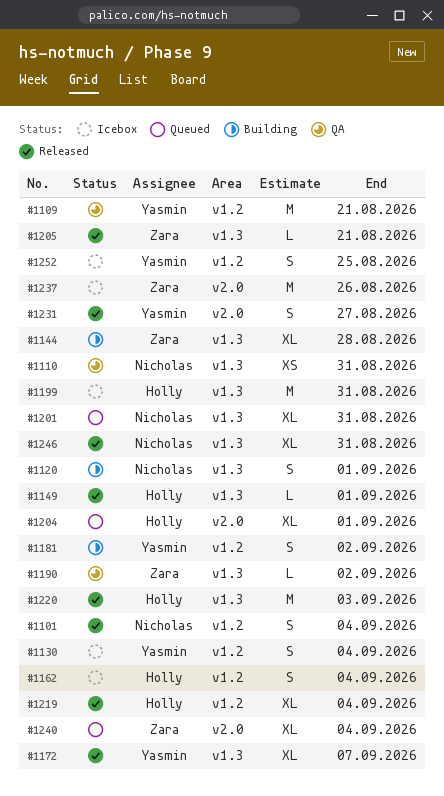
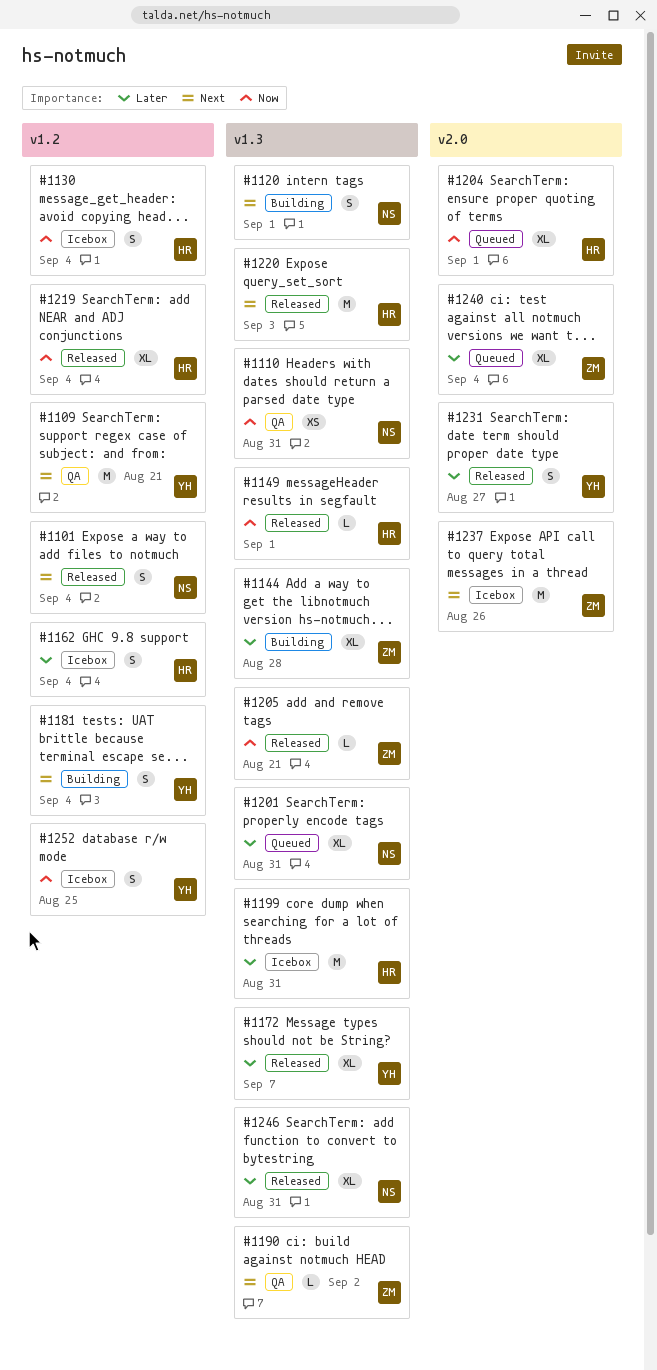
#1130, owner: Yasmin -> Holly
#1181, due: Sep 2 -> Sep 4

